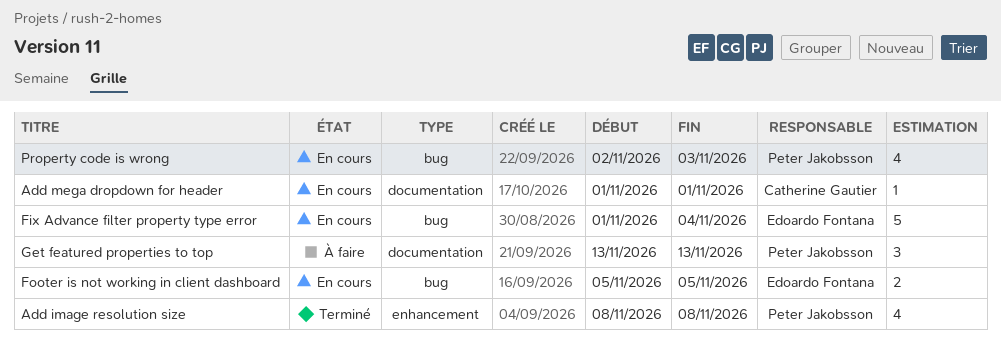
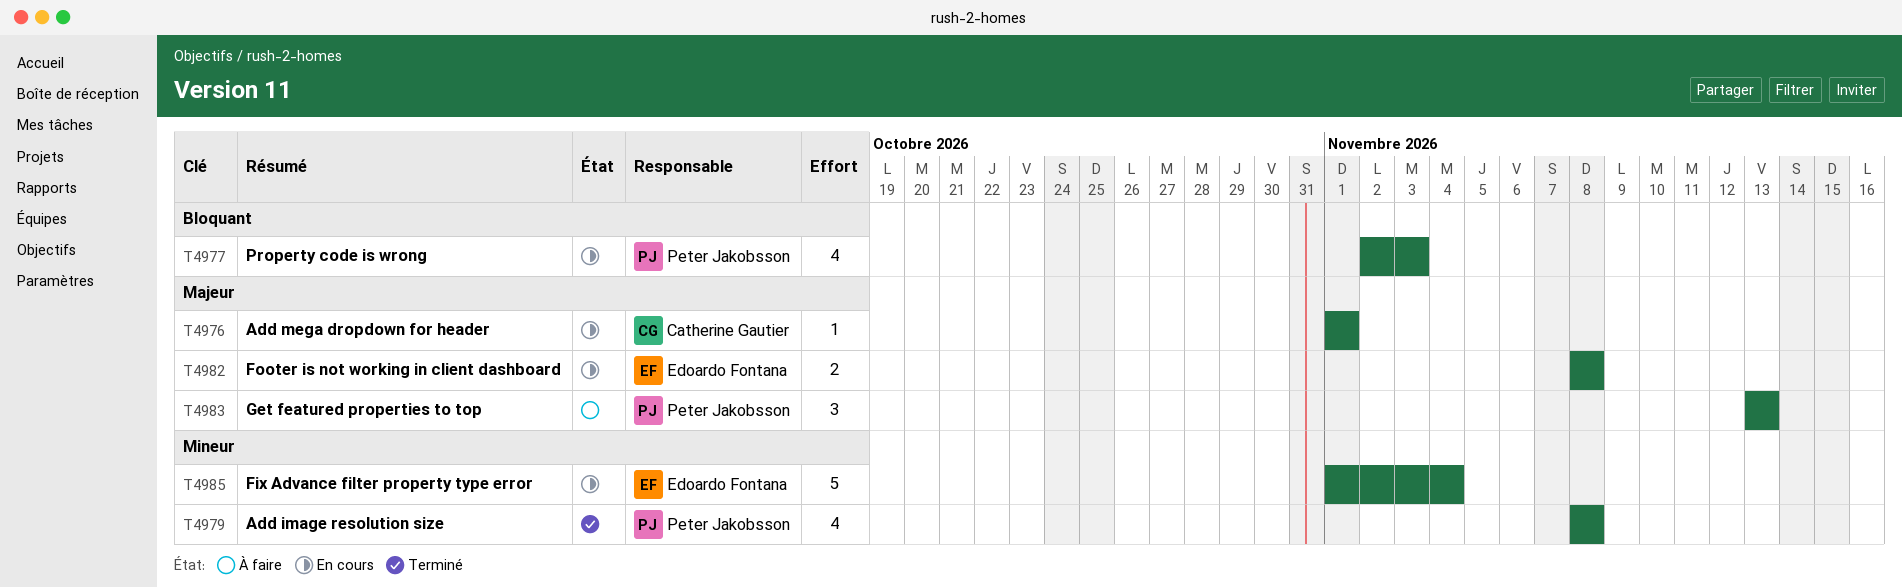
Footer is not working in client dashboard, start: Nov 5 -> Nov 8
Footer is not working in client dashboard, due: Nov 5 -> Nov 8

